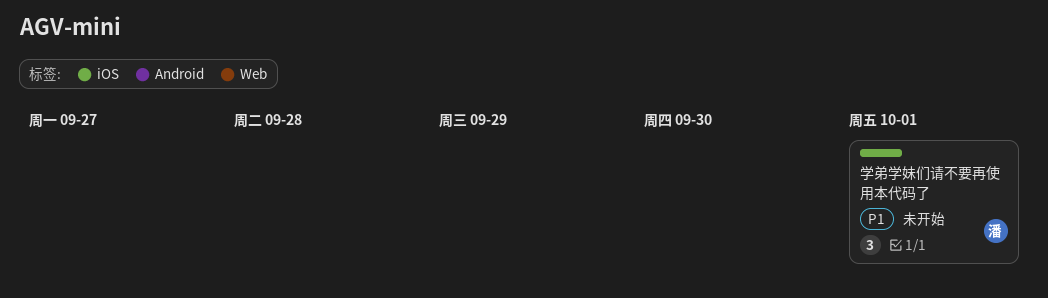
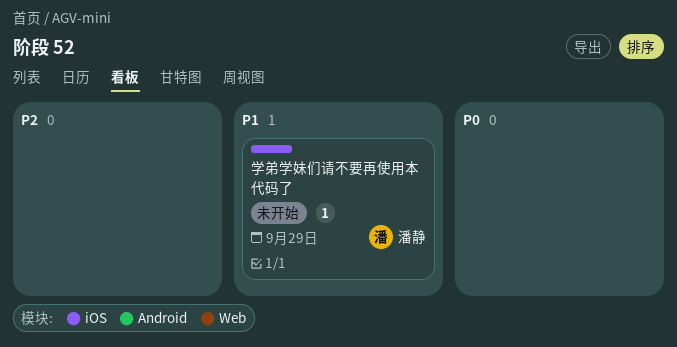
学弟学妹们请不要再使用本代码了, estimate: 3 -> 1
学弟学妹们请不要再使用本代码了, due: Oct 1 -> Sep 29

